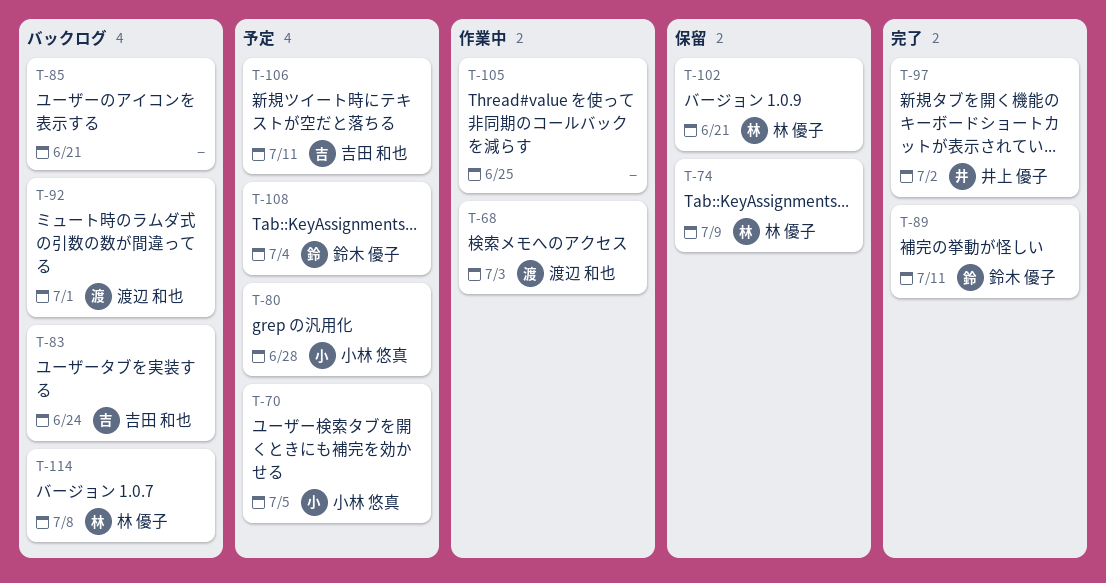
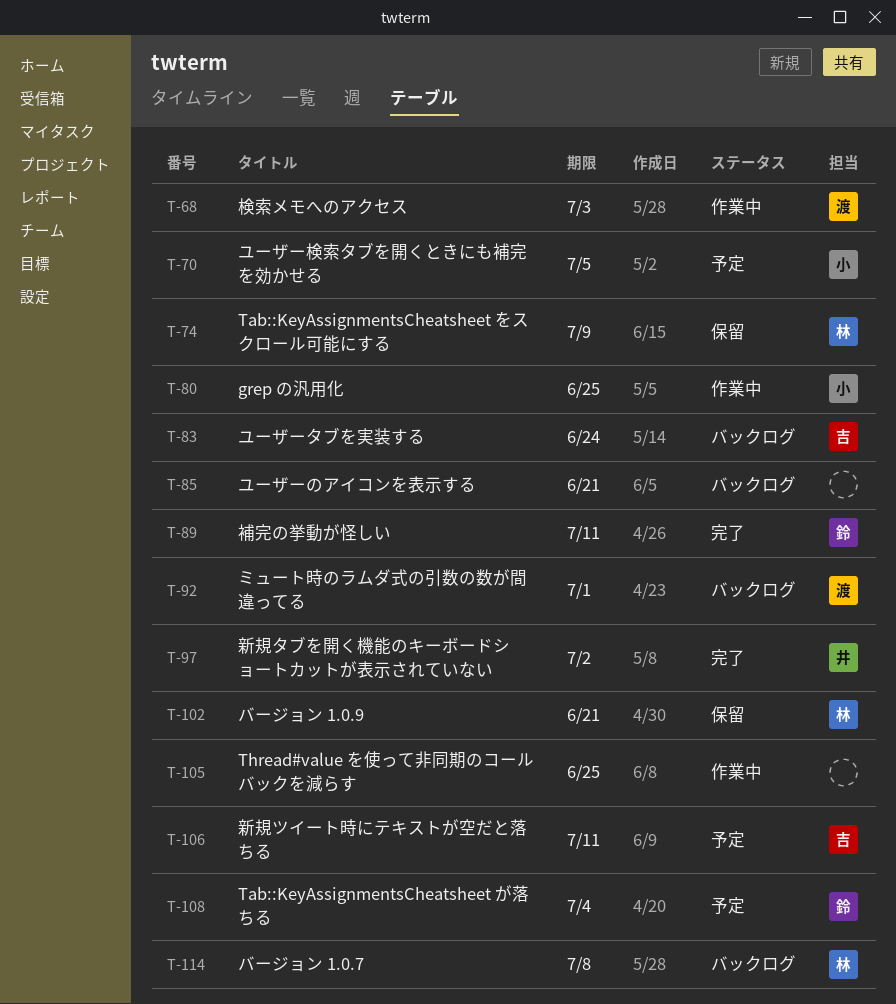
T-80, status: 予定 -> 作業中
T-80, due: Jun 28 -> Jun 25

